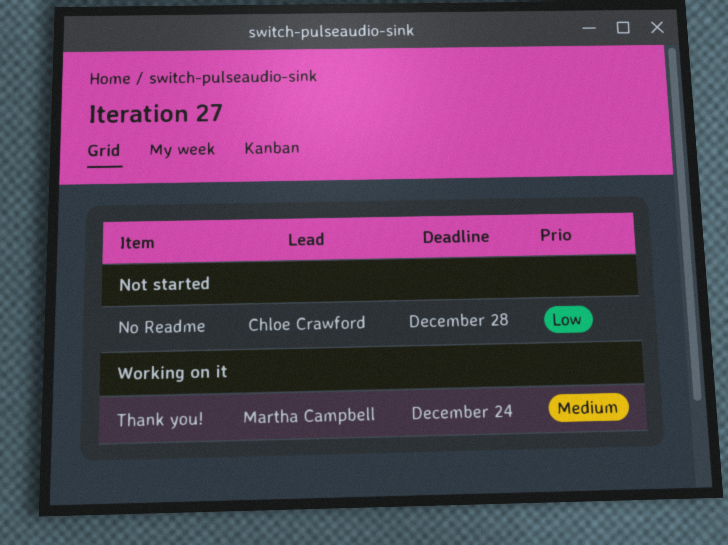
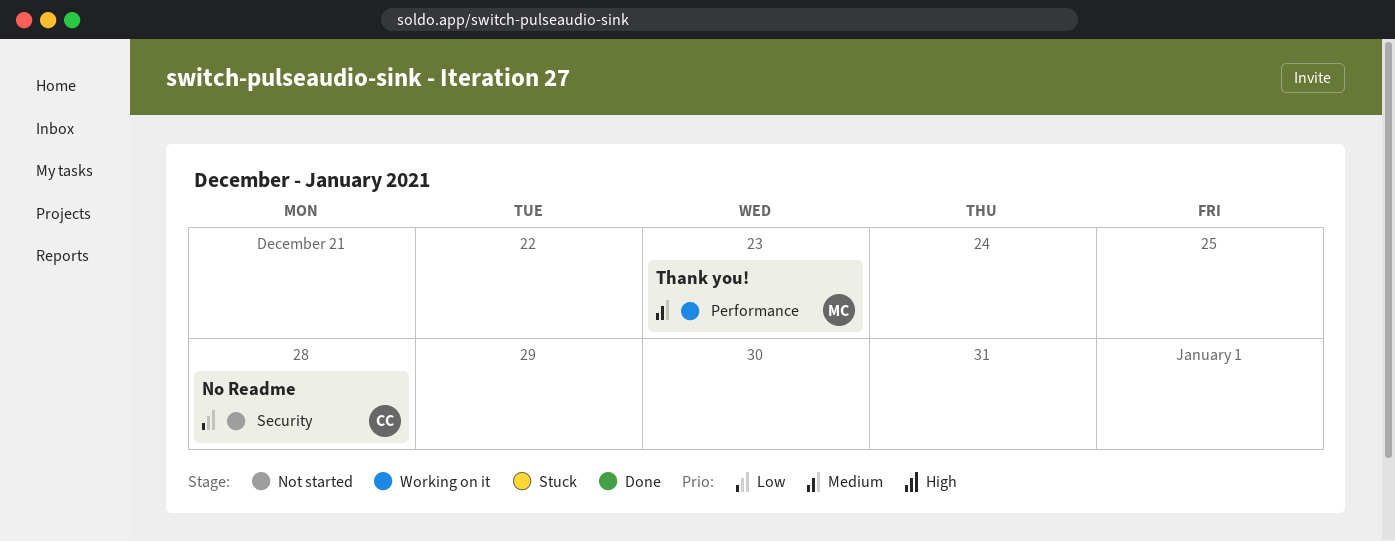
Thank you!, due: Dec 24 -> Dec 23

